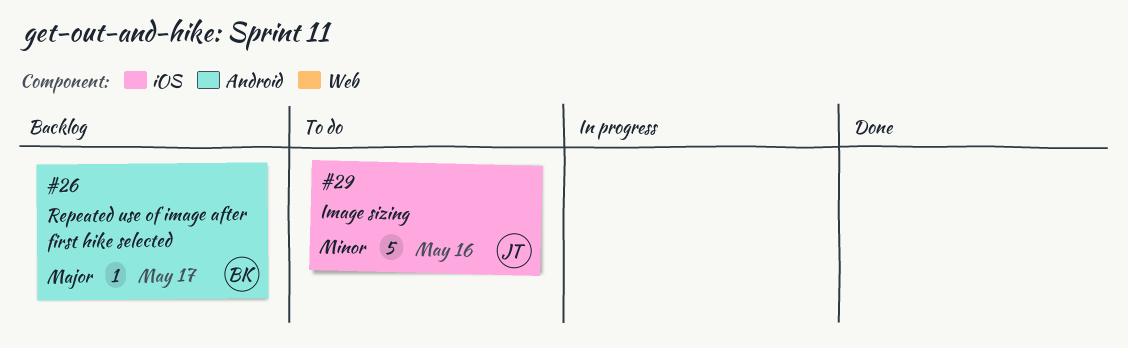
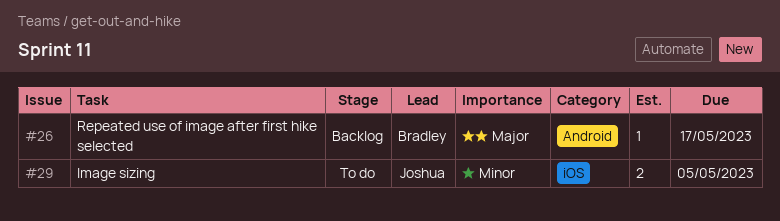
#29, estimate: 5 -> 2
#29, due: May 16 -> May 5

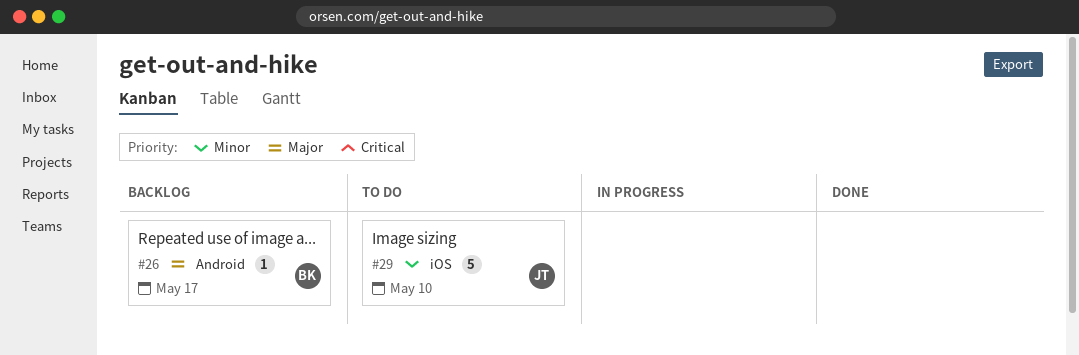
#29, estimate: 2 -> 5
#29, due: May 5 -> May 10

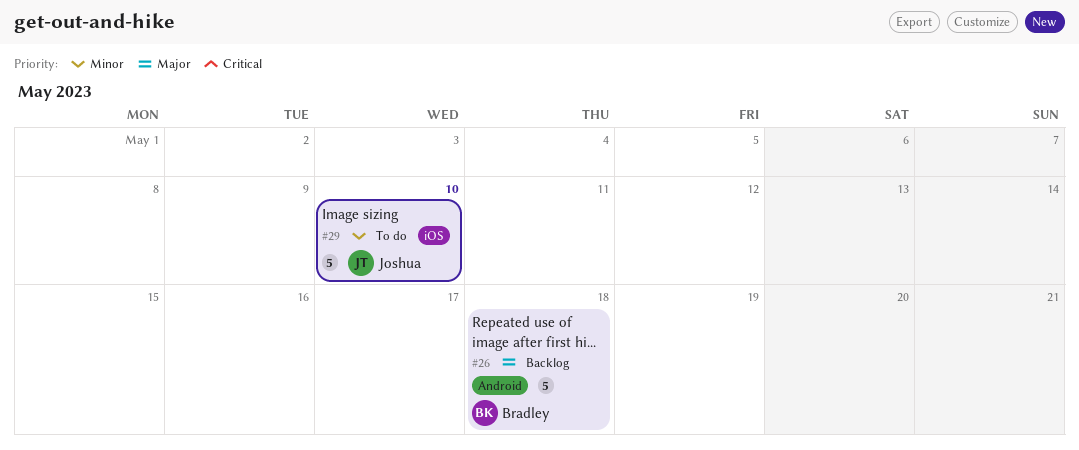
#26, estimate: 1 -> 5
#26, due: May 17 -> May 18

